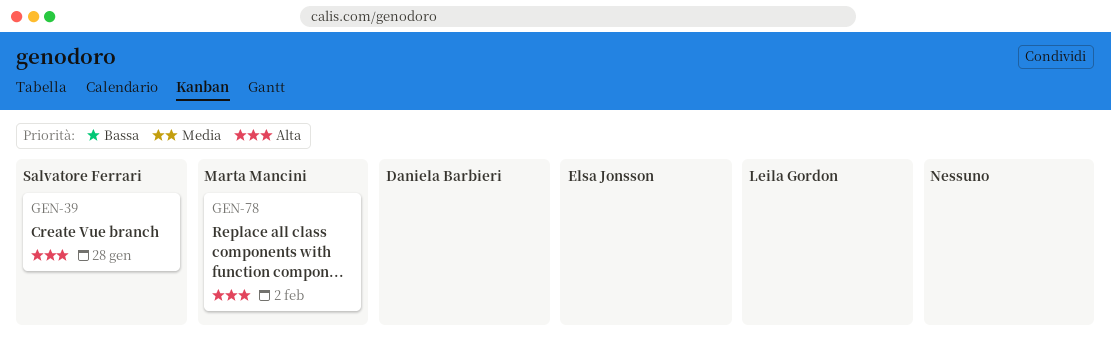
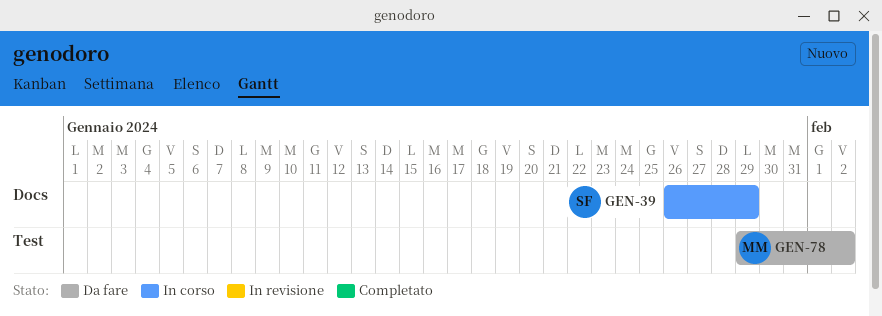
GEN-39, due: Jan 28 -> Jan 29

